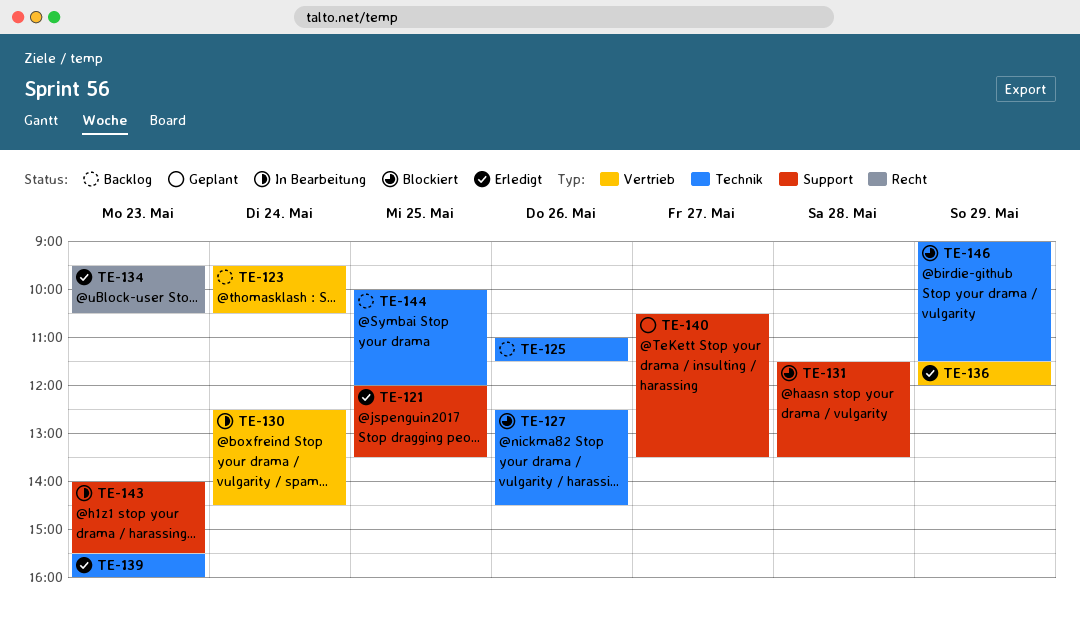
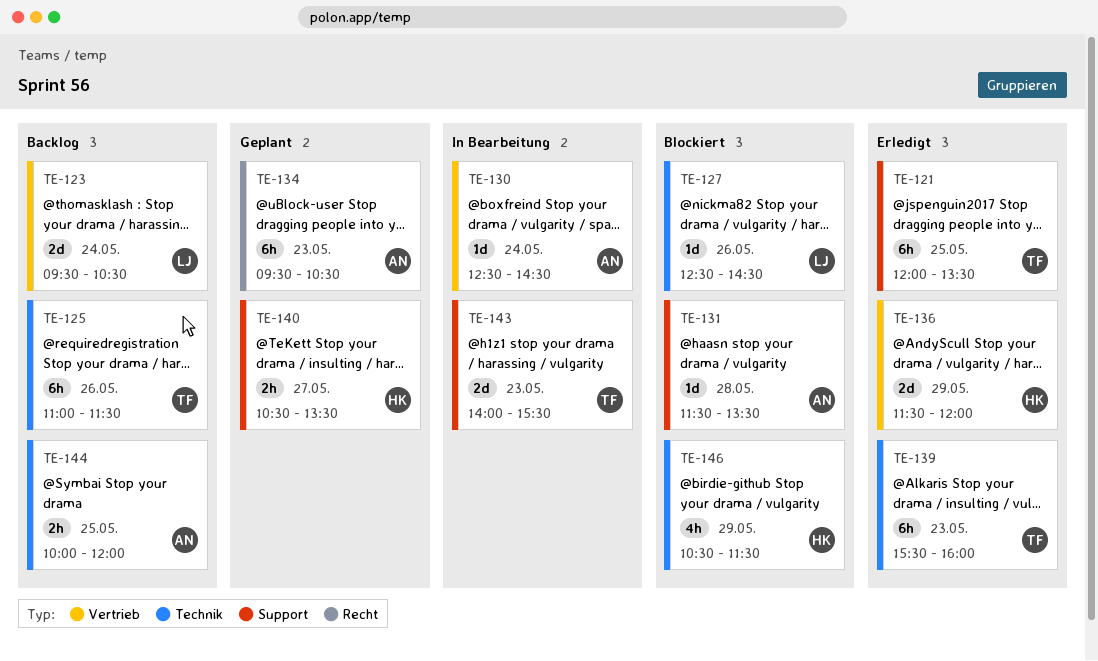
TE-134, status: Erledigt -> Geplant
TE-146, begins: 09:00 -> 10:30

